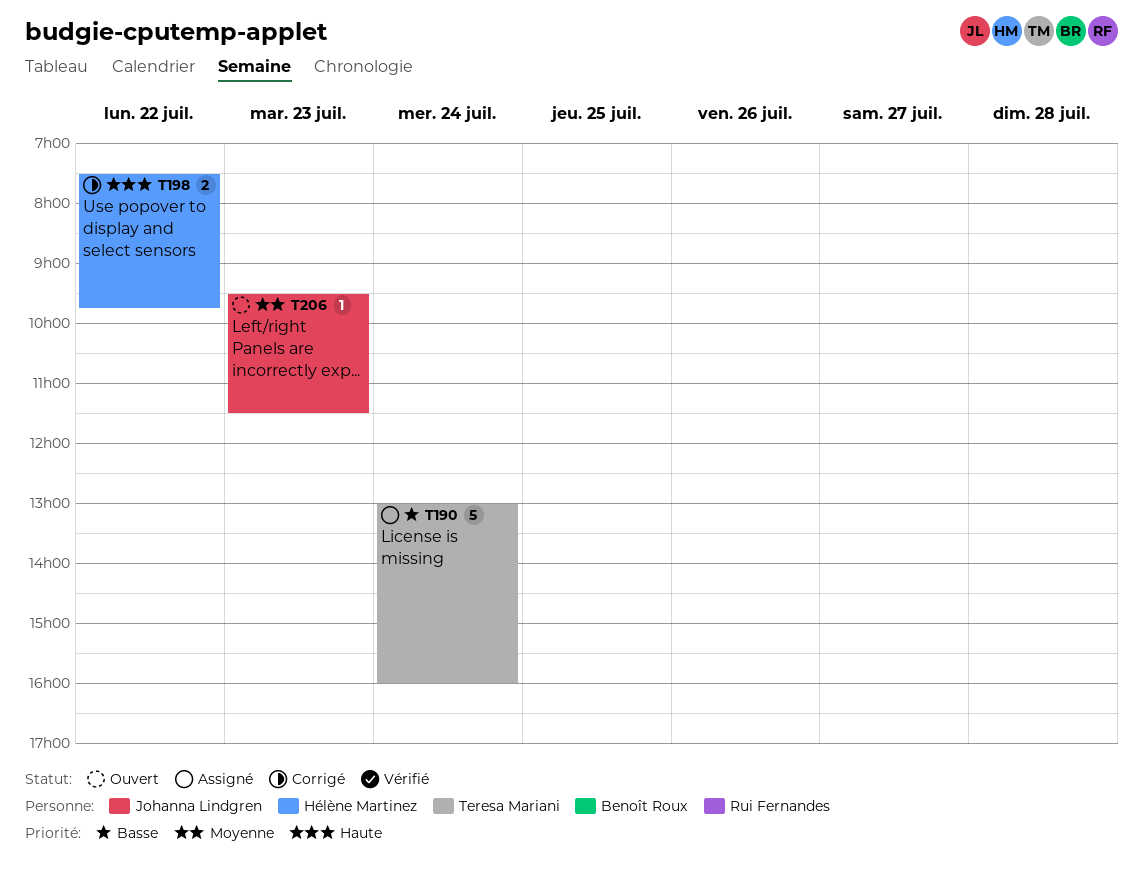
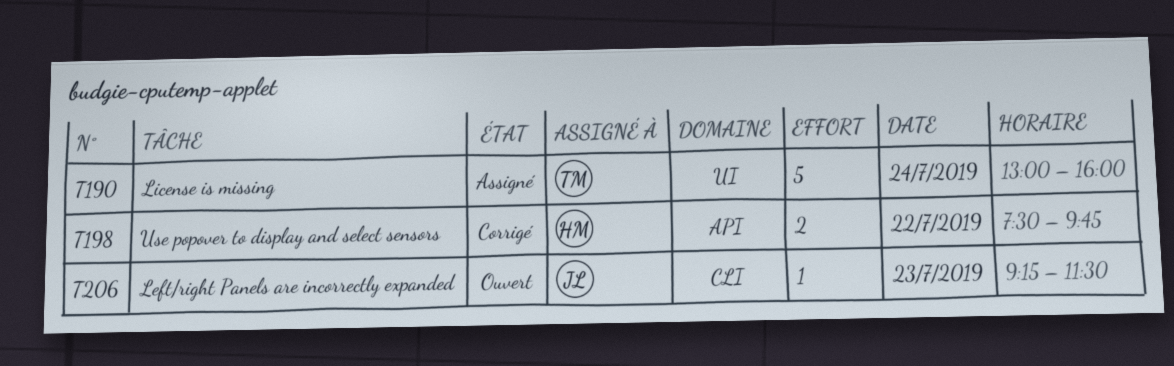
T206, begins: 09:30 -> 09:15

